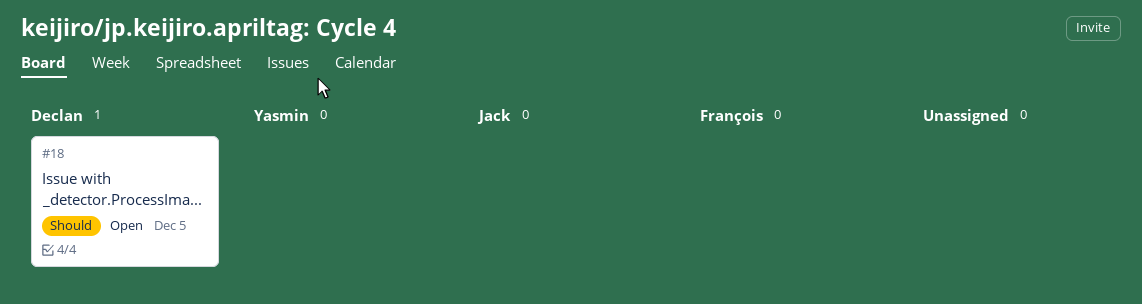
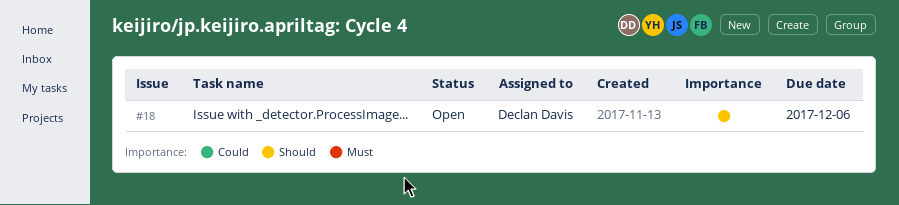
#18, due: Dec 5 -> Dec 6

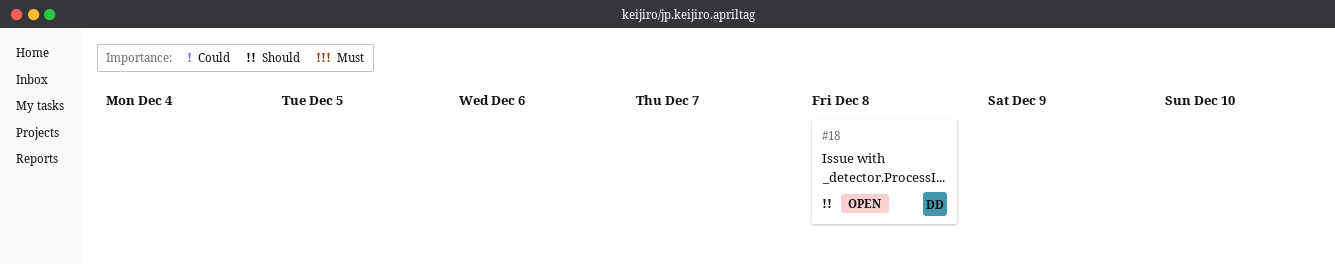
#18, due: Dec 6 -> Dec 8

